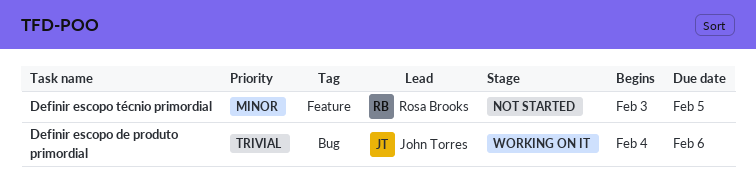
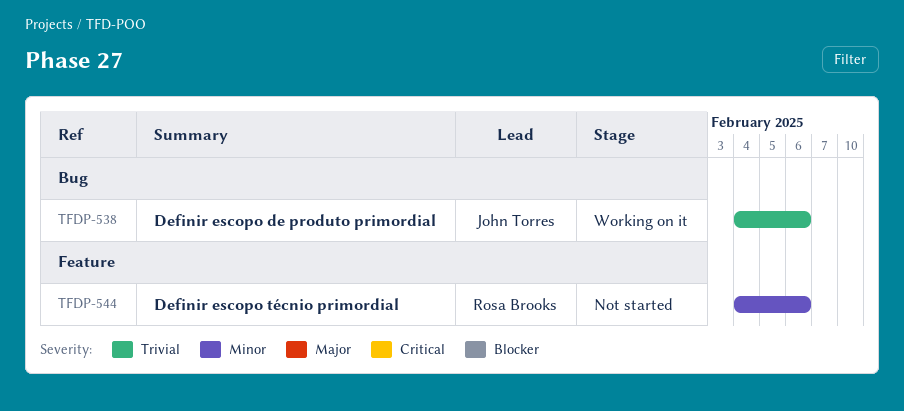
Definir escopo técnio primordial, start: Feb 3 -> Feb 4
Definir escopo técnio primordial, due: Feb 5 -> Feb 6

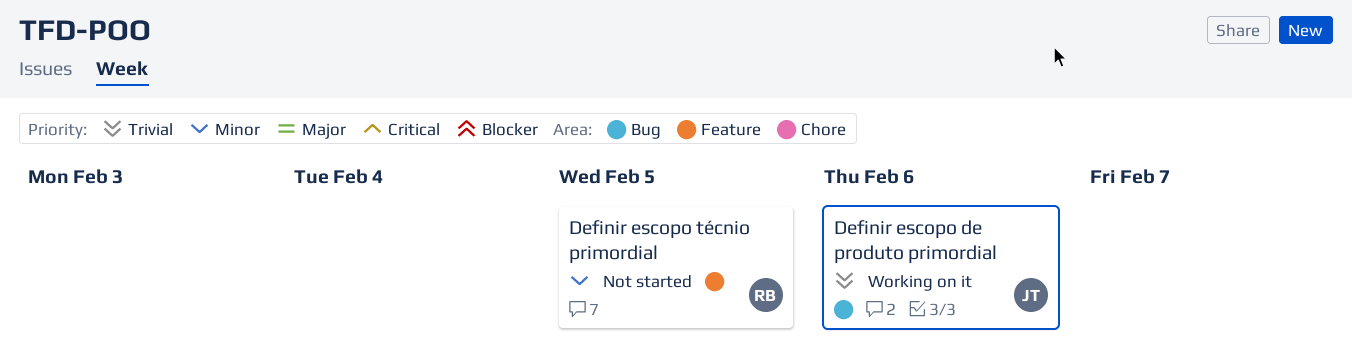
Definir escopo técnio primordial, due: Feb 6 -> Feb 5

